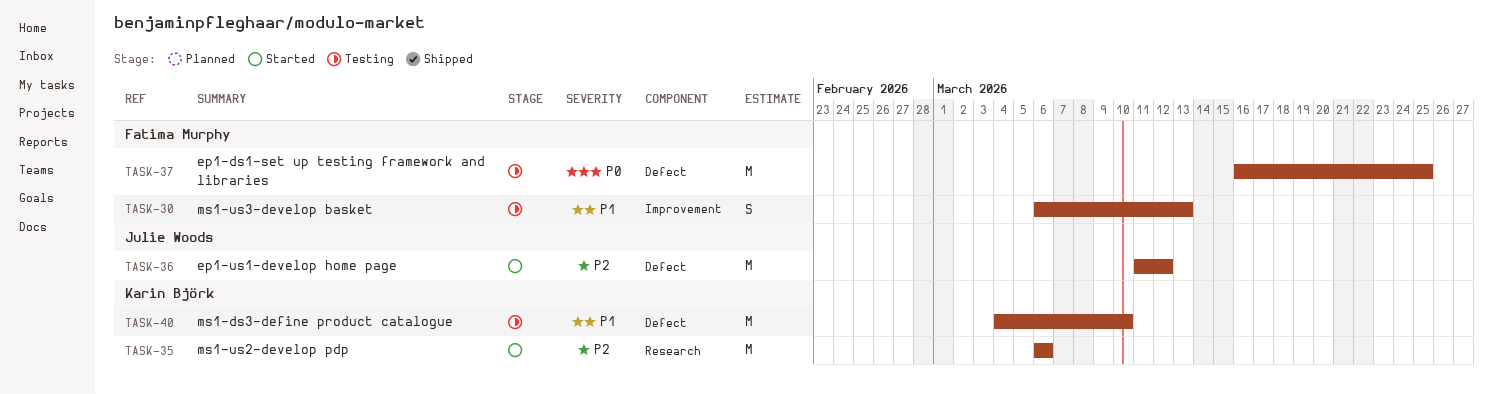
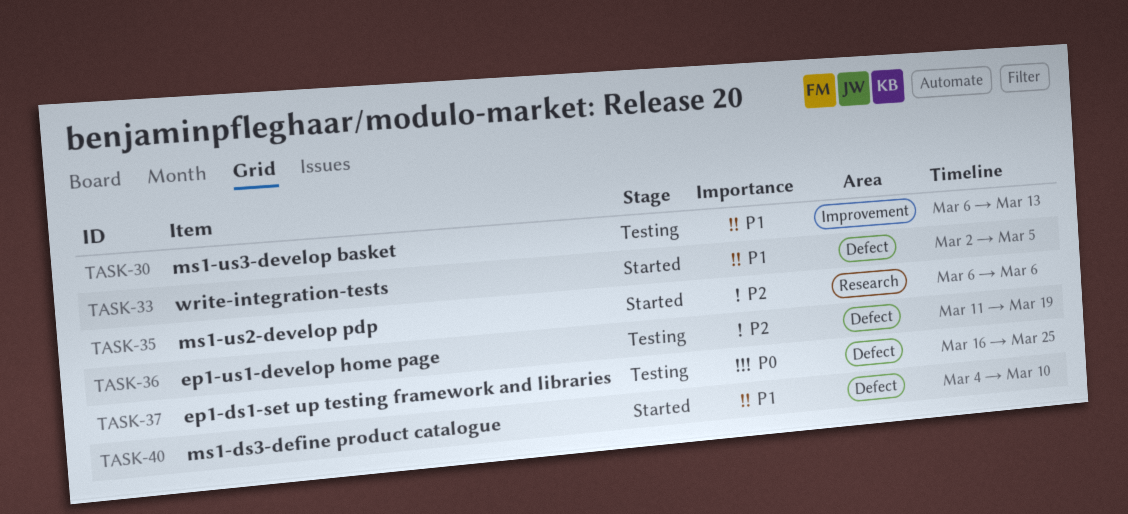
TASK-33: none -> present
TASK-36, status: Started -> Testing
TASK-36, due: Mar 12 -> Mar 19
TASK-40, status: Testing -> Started

